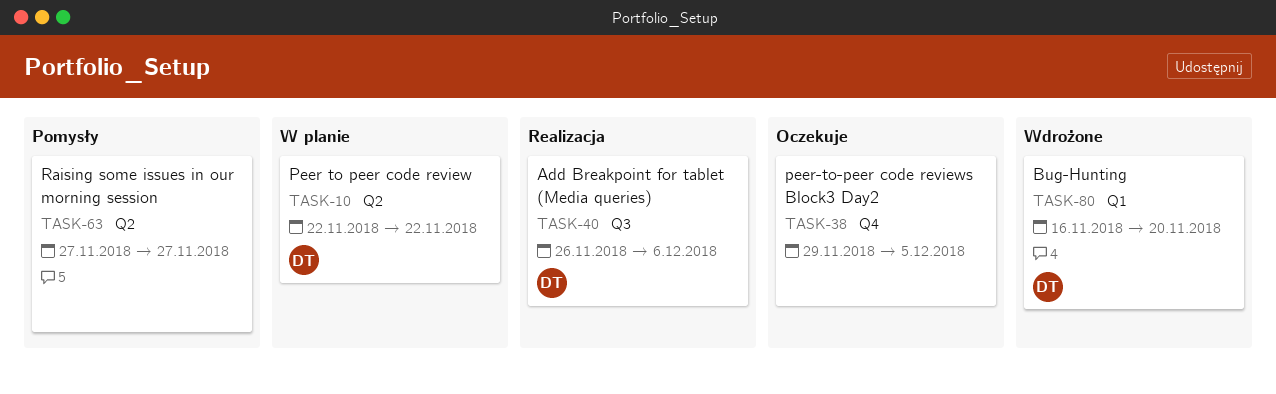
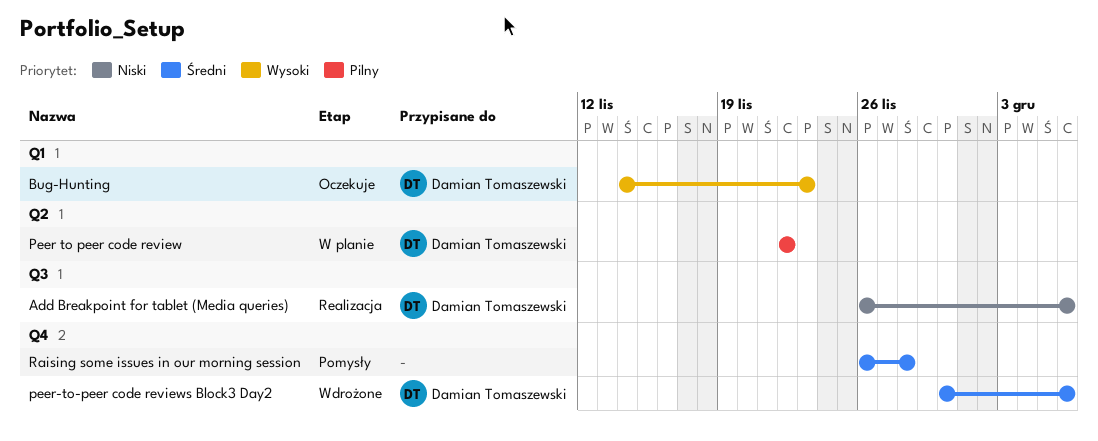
Bug-Hunting, status: Wdrożone -> Oczekuje
Bug-Hunting, start: Nov 16 -> Nov 14
Bug-Hunting, due: Nov 20 -> Nov 23
peer-to-peer code reviews Block3 Day2, status: Oczekuje -> Wdrożone
peer-to-peer code reviews Block3 Day2, owner: none -> Damian Tomaszewski
peer-to-peer code reviews Block3 Day2, start: Nov 29 -> Nov 30
peer-to-peer code reviews Block3 Day2, due: Dec 5 -> Dec 6
Raising some issues in our morning session, label: Q2 -> Q4
Raising some issues in our morning session, start: Nov 27 -> Nov 26
Raising some issues in our morning session, due: Nov 27 -> Nov 28

